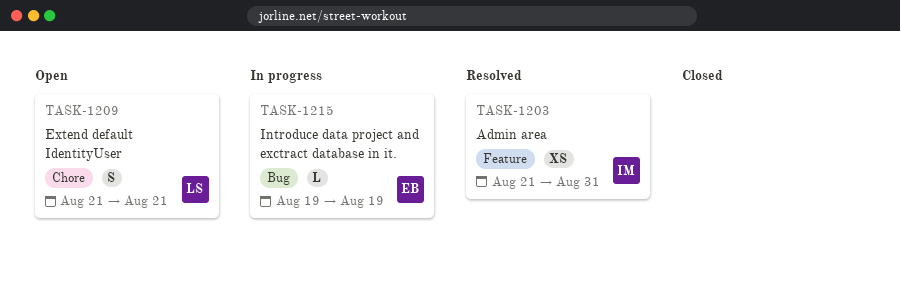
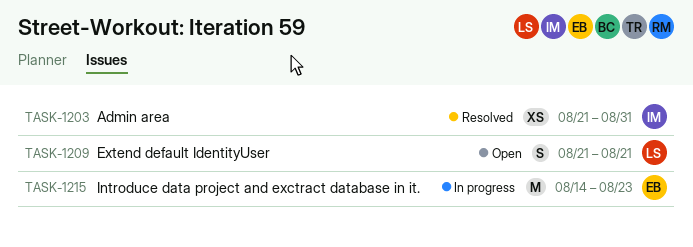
TASK-1215, estimate: L -> M
TASK-1215, start: Aug 19 -> Aug 14
TASK-1215, due: Aug 19 -> Aug 23

